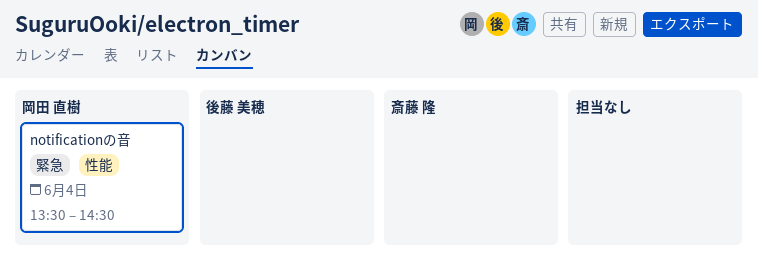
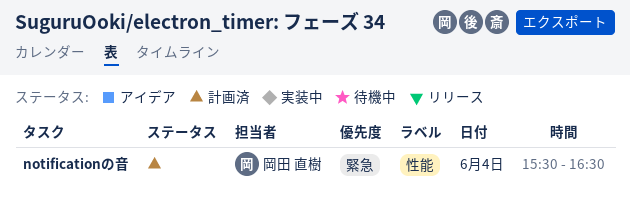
notificationの音, begins: 13:30 -> 15:30
notificationの音, ends: 14:30 -> 16:30

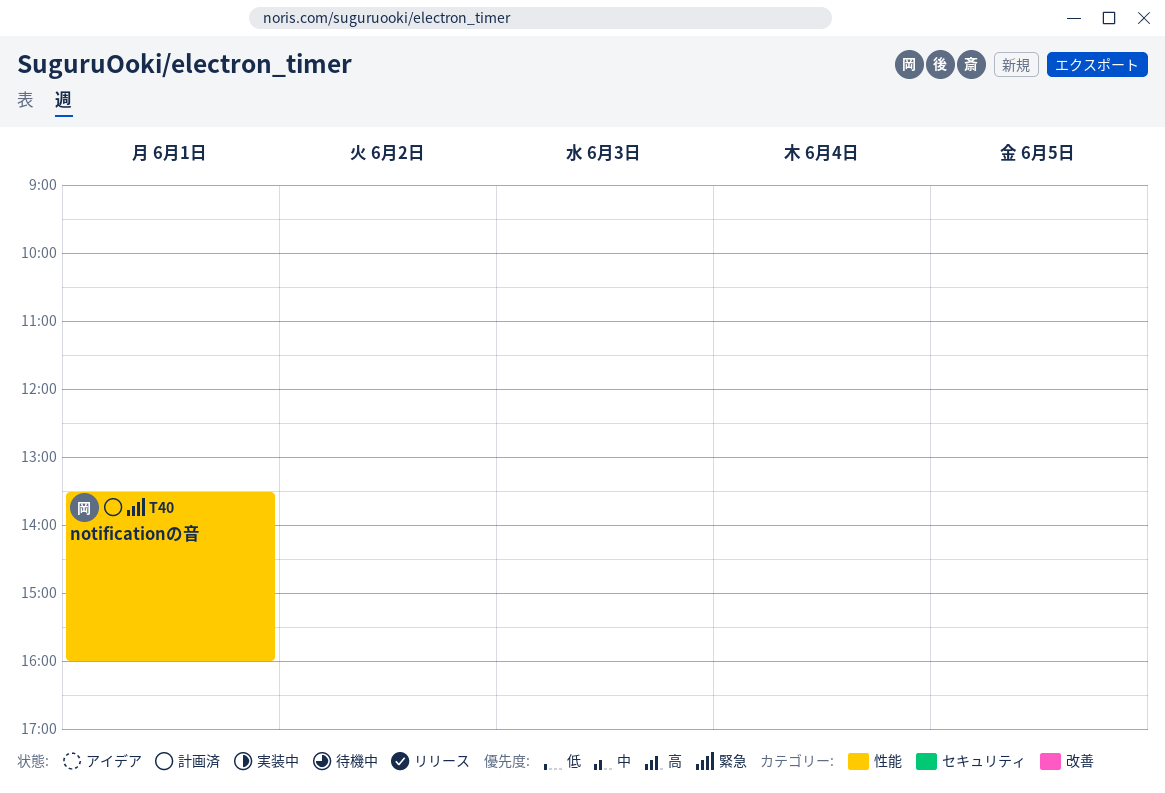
notificationの音, day: Jun 4 -> Jun 1
notificationの音, begins: 15:30 -> 13:30
notificationの音, ends: 16:30 -> 16:00

